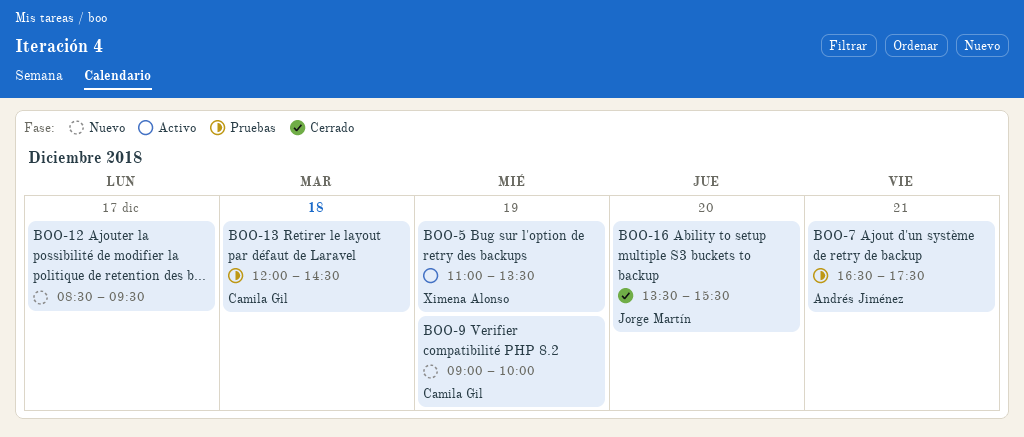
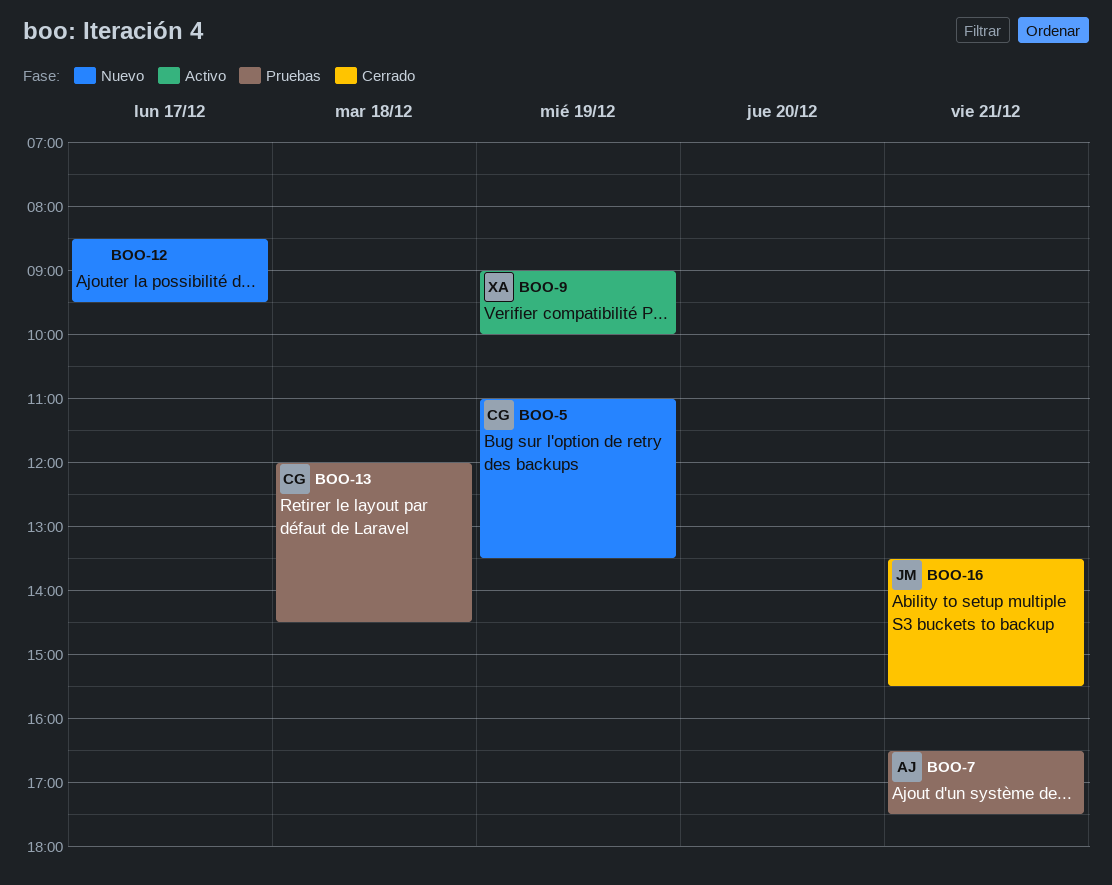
BOO-5, status: Activo -> Nuevo
BOO-5, owner: Ximena Alonso -> Camila Gil
BOO-9, status: Nuevo -> Activo
BOO-9, owner: Camila Gil -> Ximena Alonso
BOO-16, day: Dec 20 -> Dec 21

